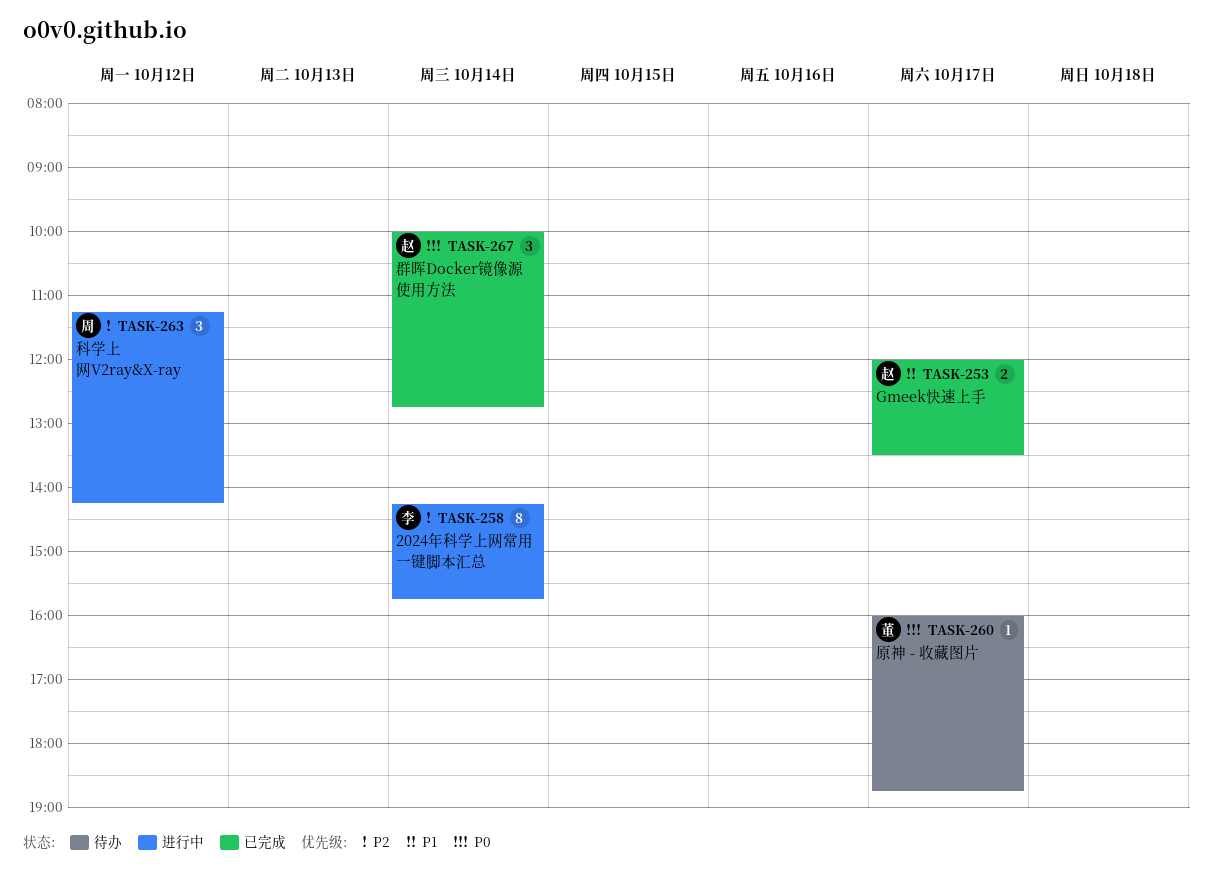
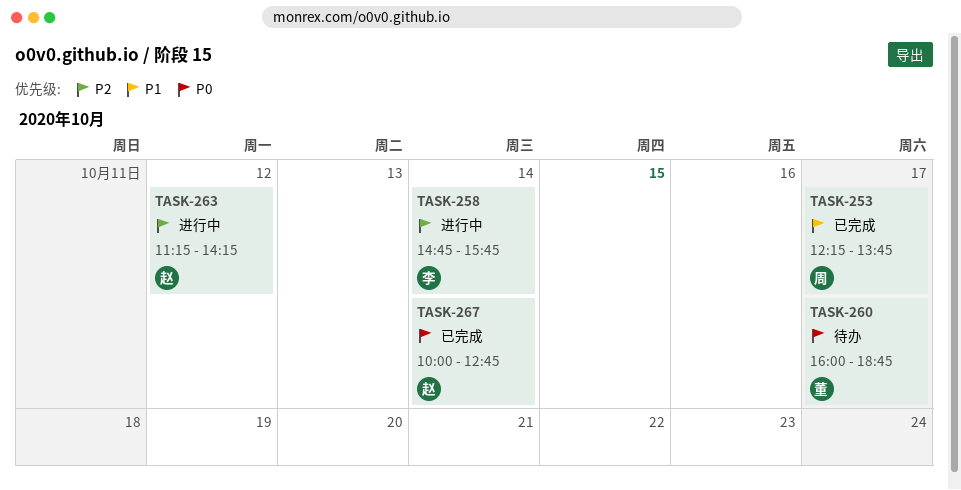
TASK-253, owner: 赵 -> 周
TASK-253, begins: 12:00 -> 12:15
TASK-253, ends: 13:30 -> 13:45
TASK-258, begins: 14:15 -> 14:45
TASK-263, owner: 周 -> 赵

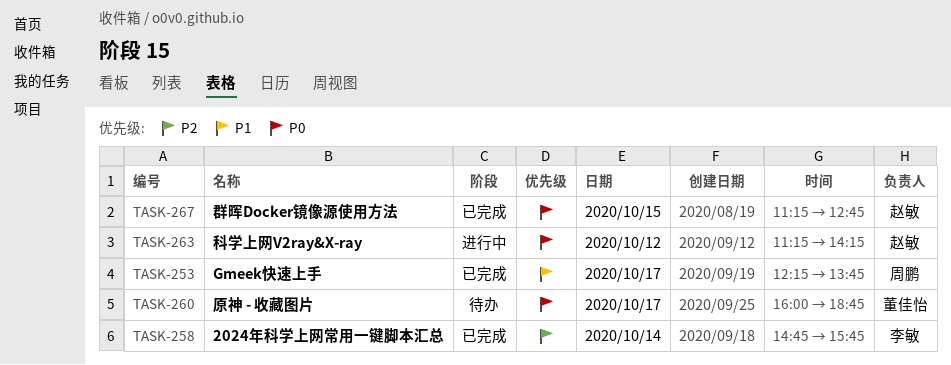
TASK-258, status: 进行中 -> 已完成
TASK-263, priority: P2 -> P0
TASK-267, day: Oct 14 -> Oct 15
TASK-267, begins: 10:00 -> 11:15

